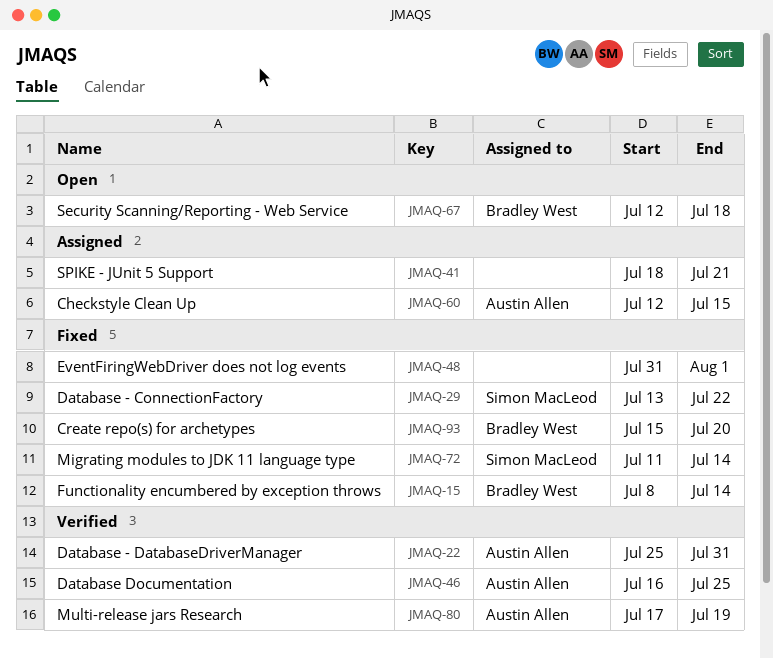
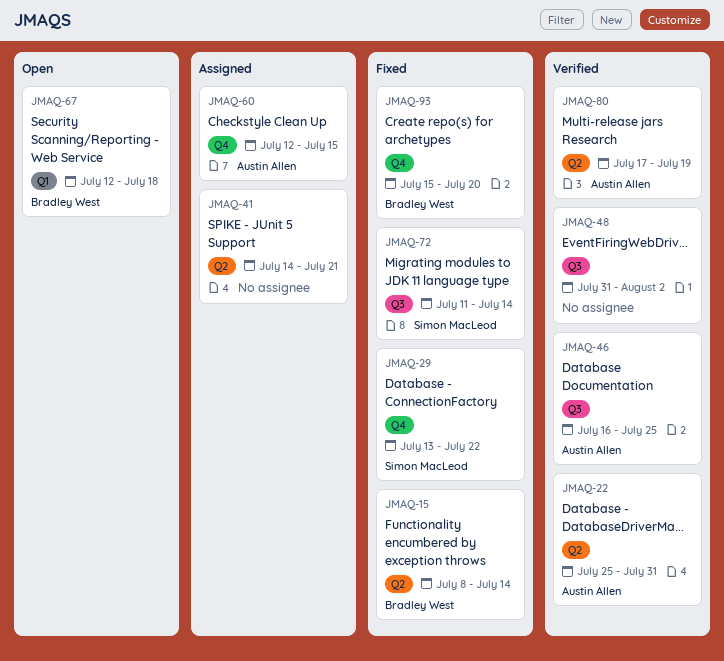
JMAQ-41, start: Jul 18 -> Jul 14
JMAQ-48, status: Fixed -> Verified
JMAQ-48, due: Aug 1 -> Aug 2

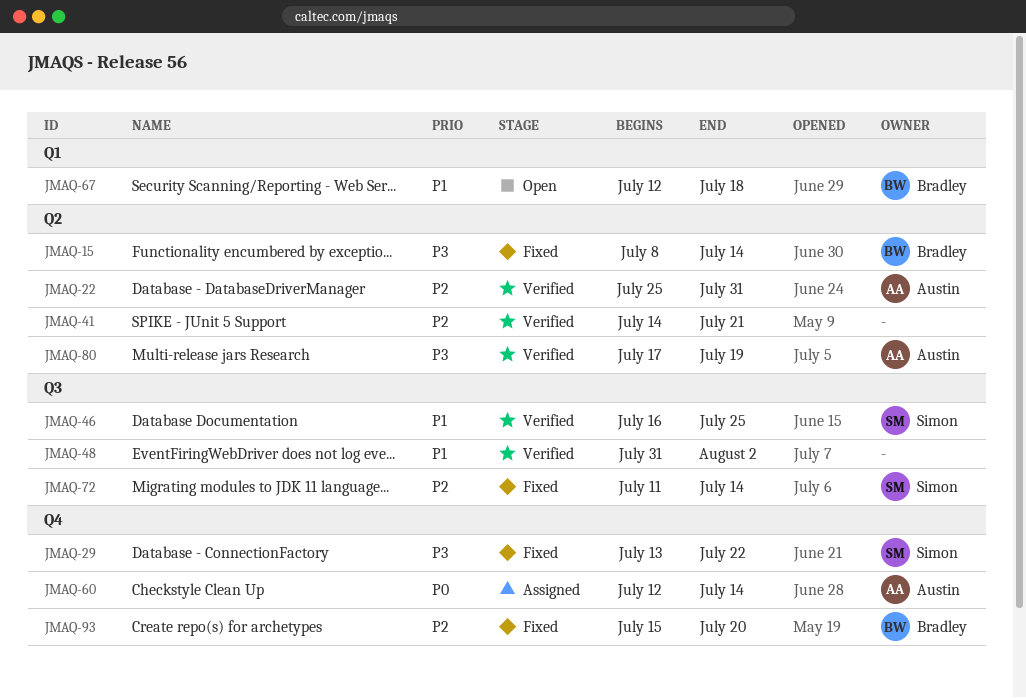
JMAQ-41, status: Assigned -> Verified
JMAQ-46, owner: Austin Allen -> Simon MacLeod
JMAQ-60, due: Jul 15 -> Jul 14

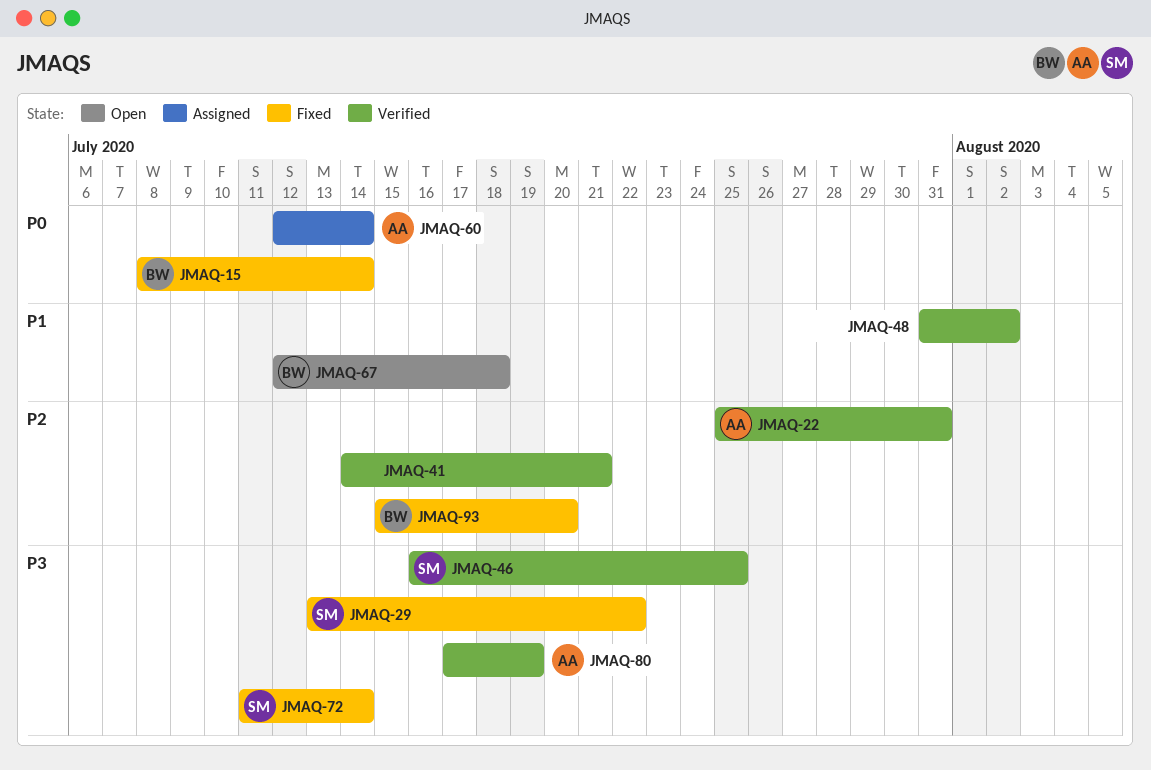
JMAQ-15, priority: P3 -> P0
JMAQ-46, priority: P1 -> P3
JMAQ-72, priority: P2 -> P3

